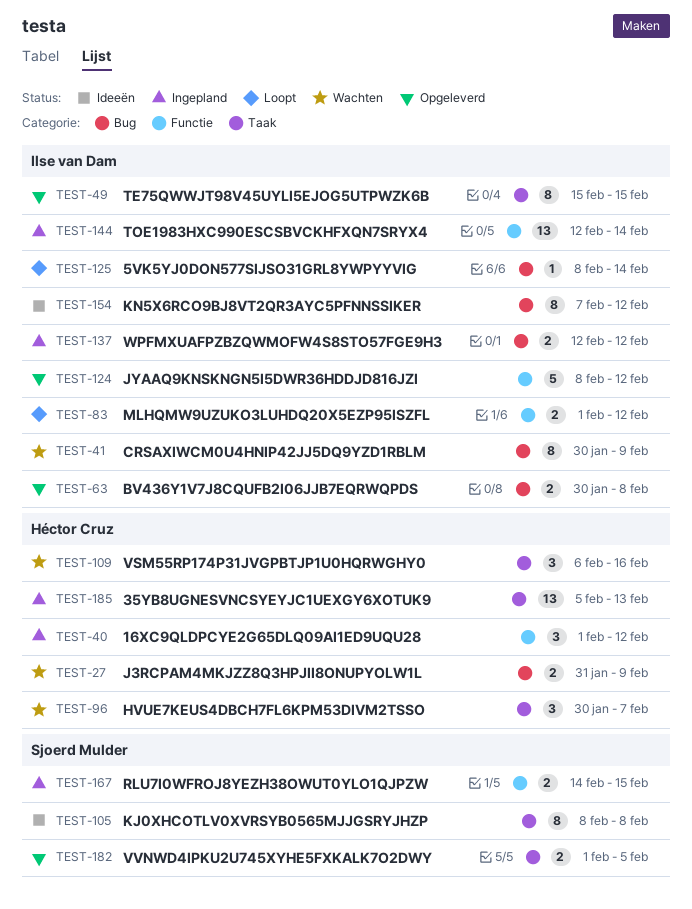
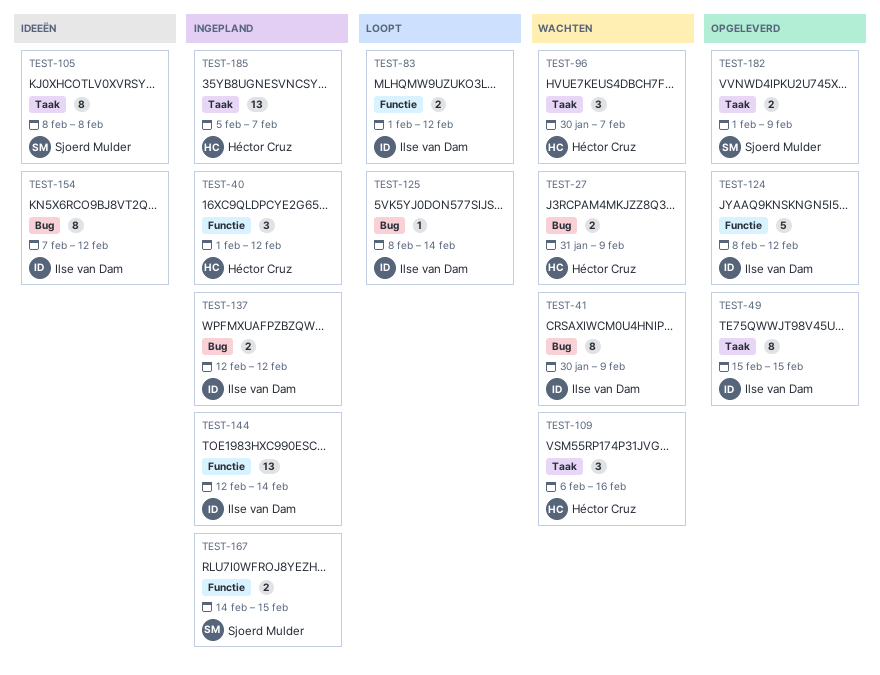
TEST-63: present -> none
TEST-182, due: Feb 5 -> Feb 9
TEST-185, due: Feb 13 -> Feb 7

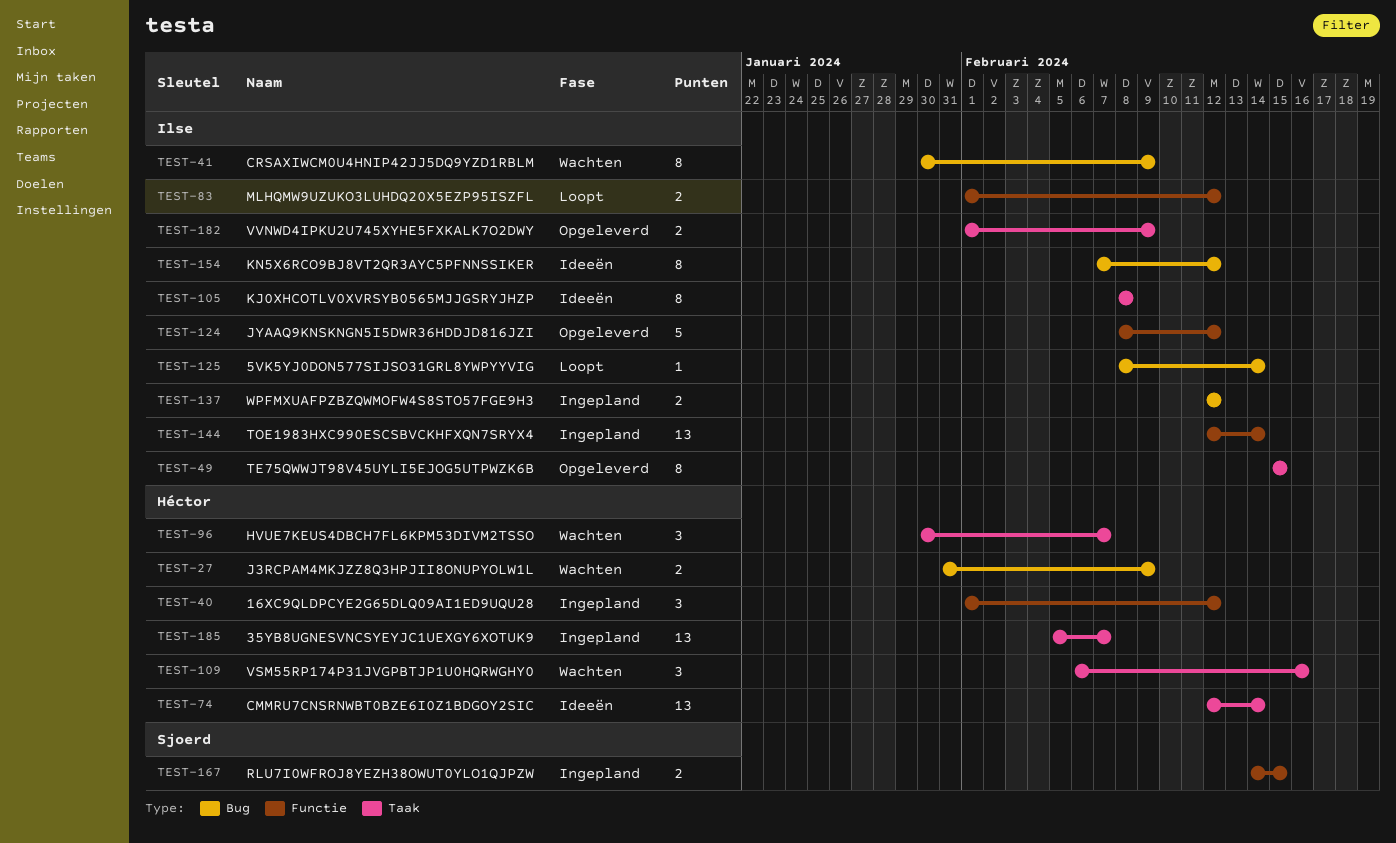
TEST-74: none -> present
TEST-105, owner: Sjoerd Mulder -> Ilse van Dam
TEST-182, owner: Sjoerd Mulder -> Ilse van Dam

